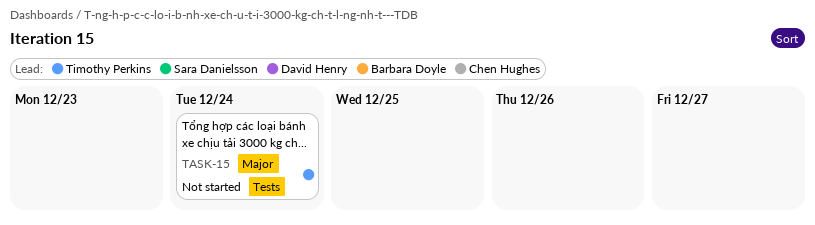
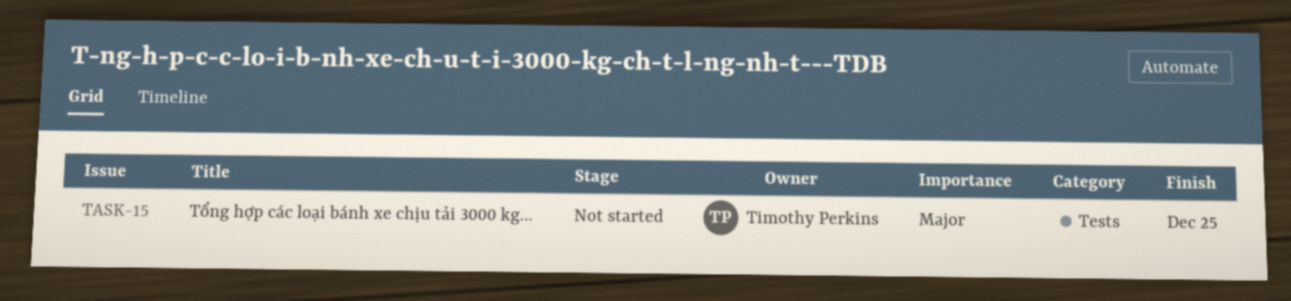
TASK-15, due: Dec 24 -> Dec 25

